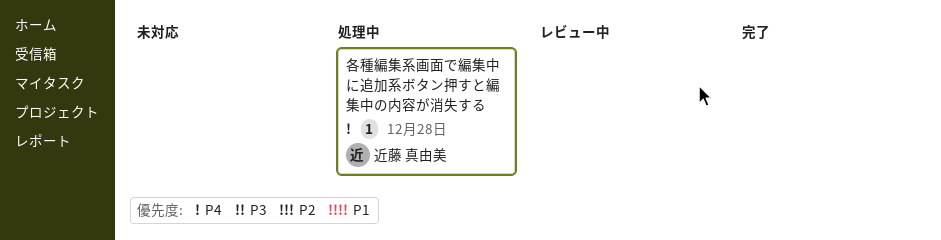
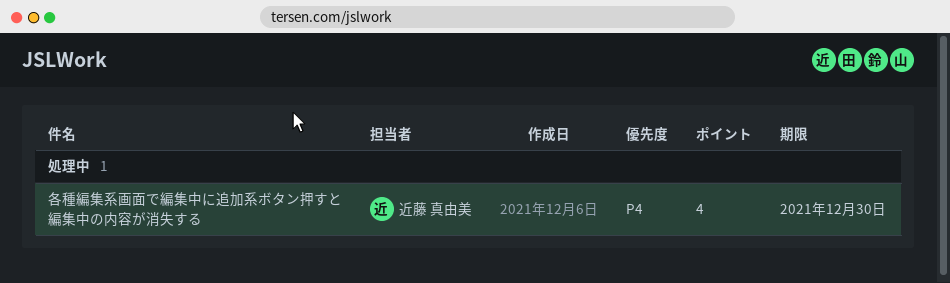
各種編集系画面で編集中に追加系ボタン押すと編集中の内容が消失する, estimate: 1 -> 4
各種編集系画面で編集中に追加系ボタン押すと編集中の内容が消失する, due: Dec 28 -> Dec 30

